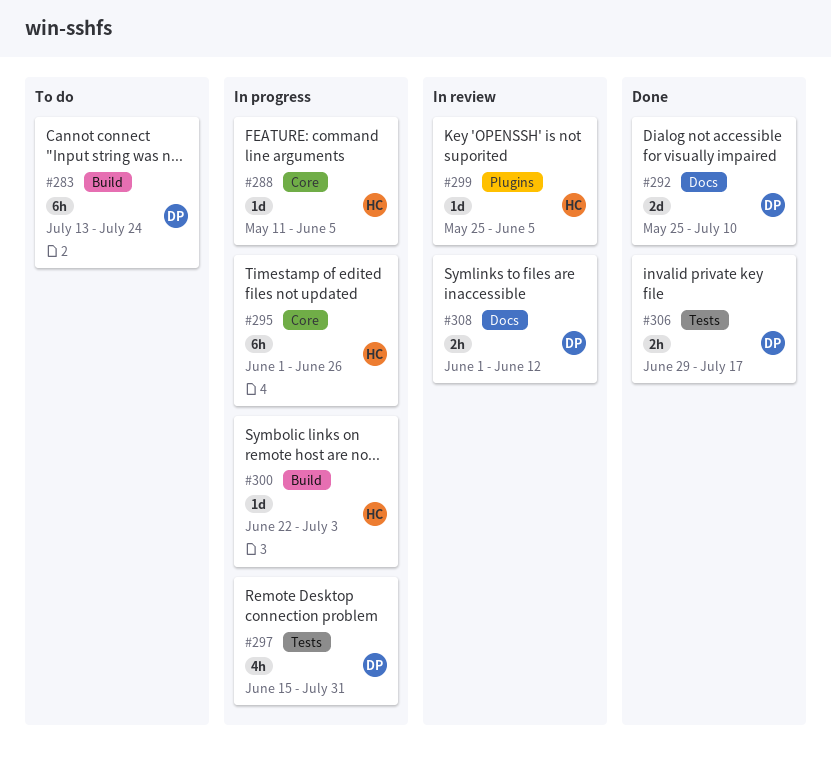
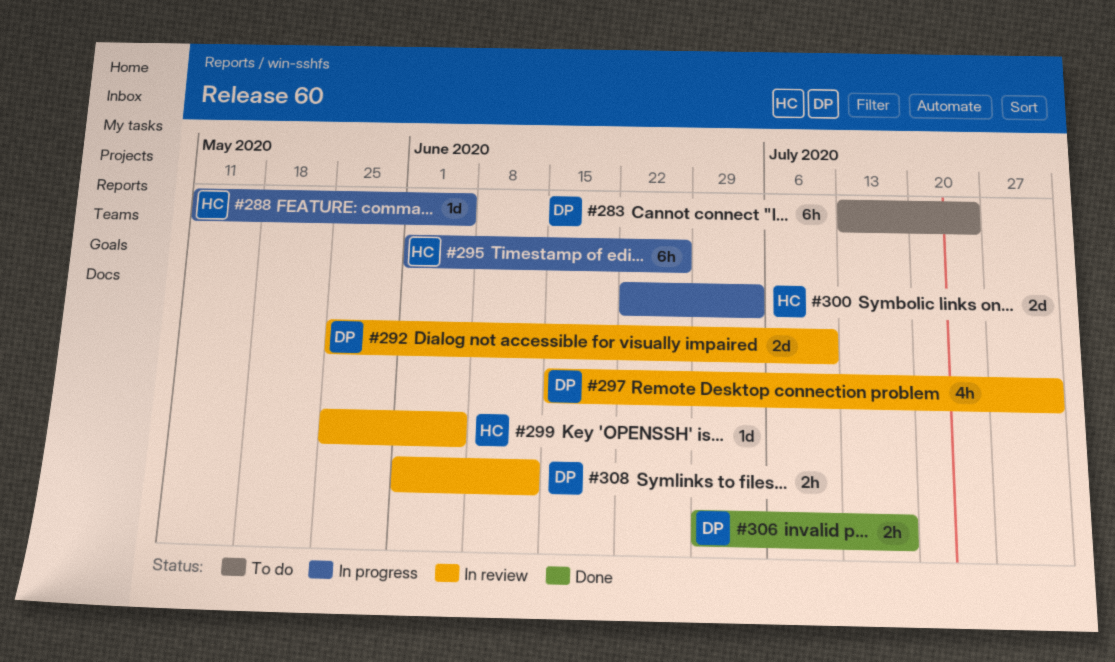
#292, status: Done -> In review
#297, status: In progress -> In review
#300, estimate: 1d -> 2d

